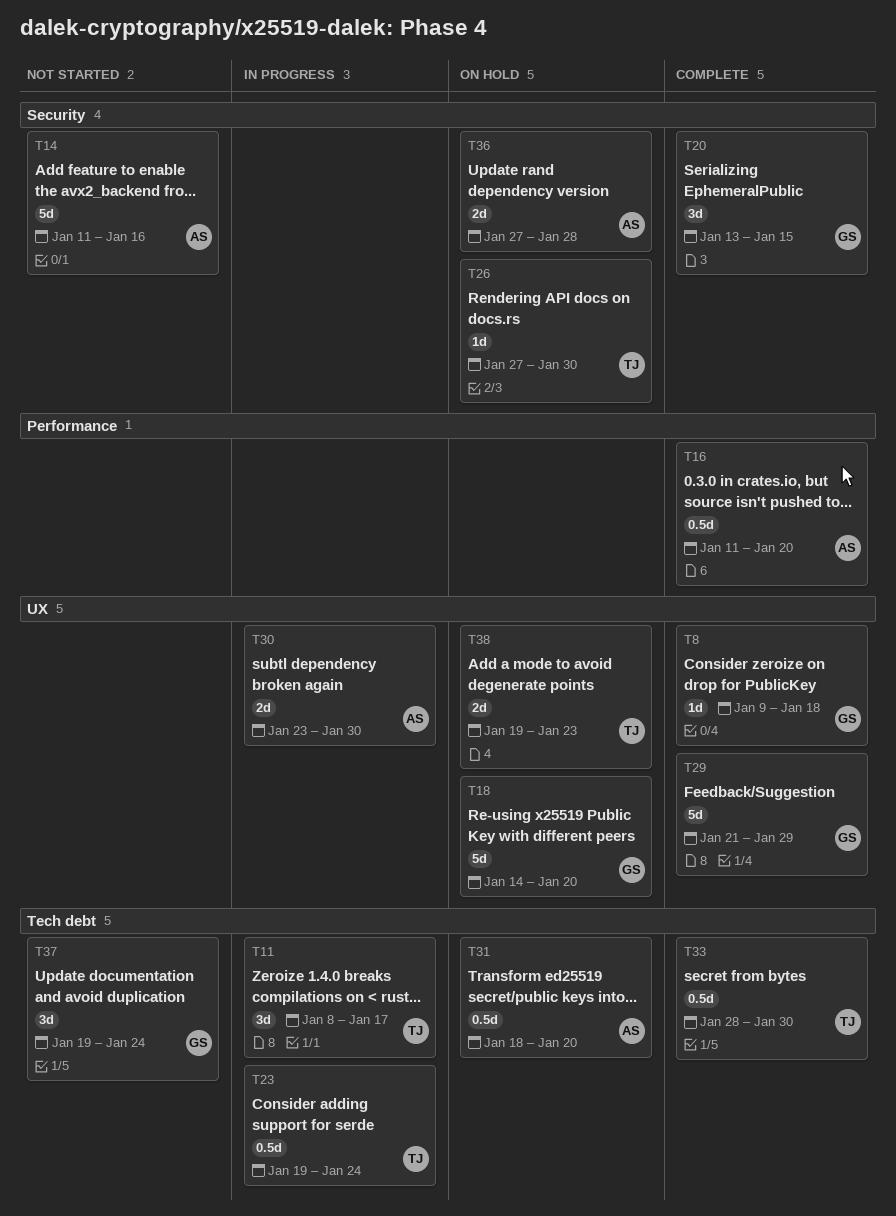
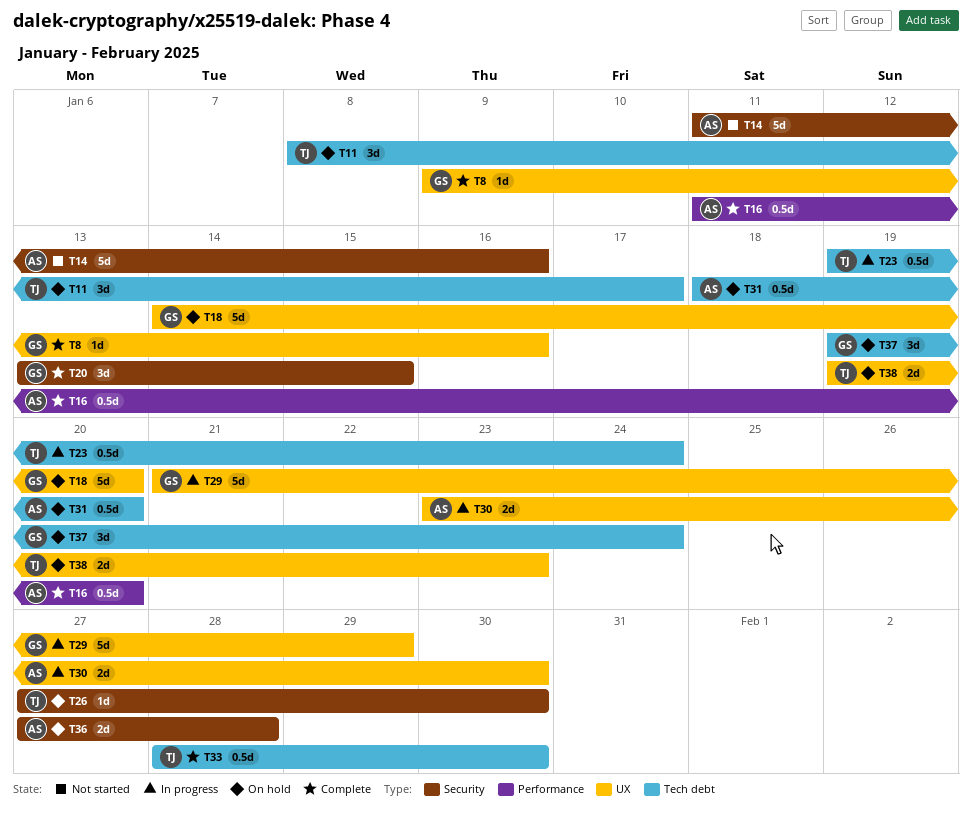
T8, due: Jan 18 -> Jan 16
T11, status: In progress -> On hold
T29, status: Complete -> In progress
T37, status: Not started -> On hold

